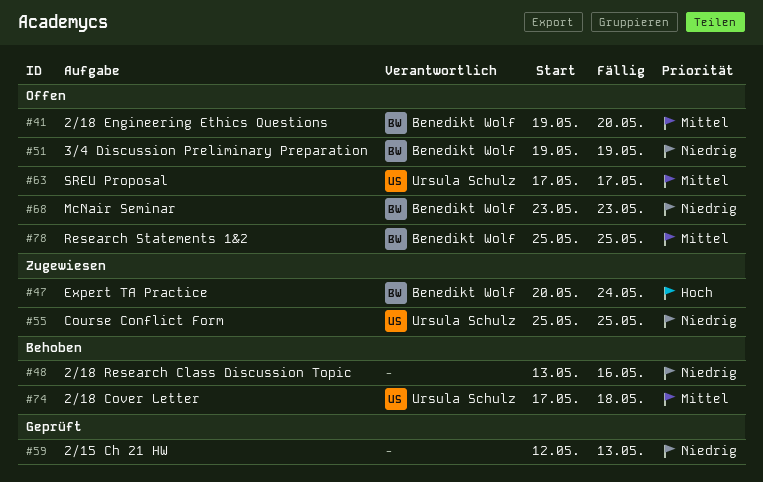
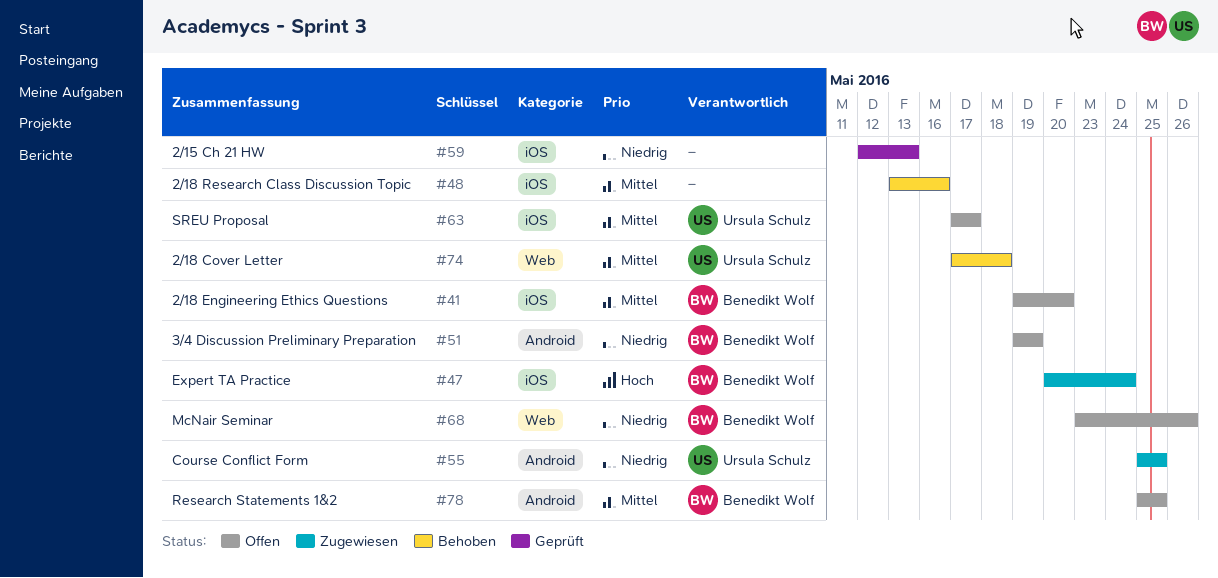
#48, priority: Niedrig -> Mittel
#68, due: May 23 -> May 26

